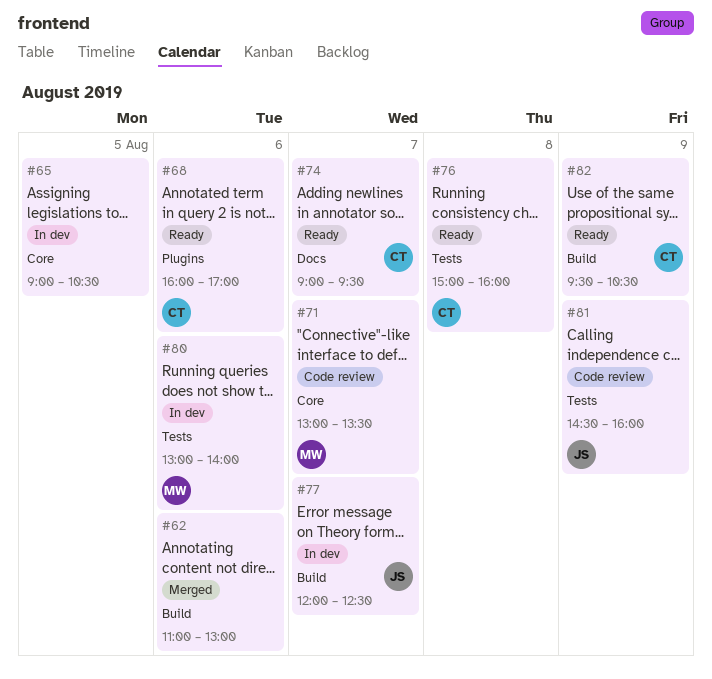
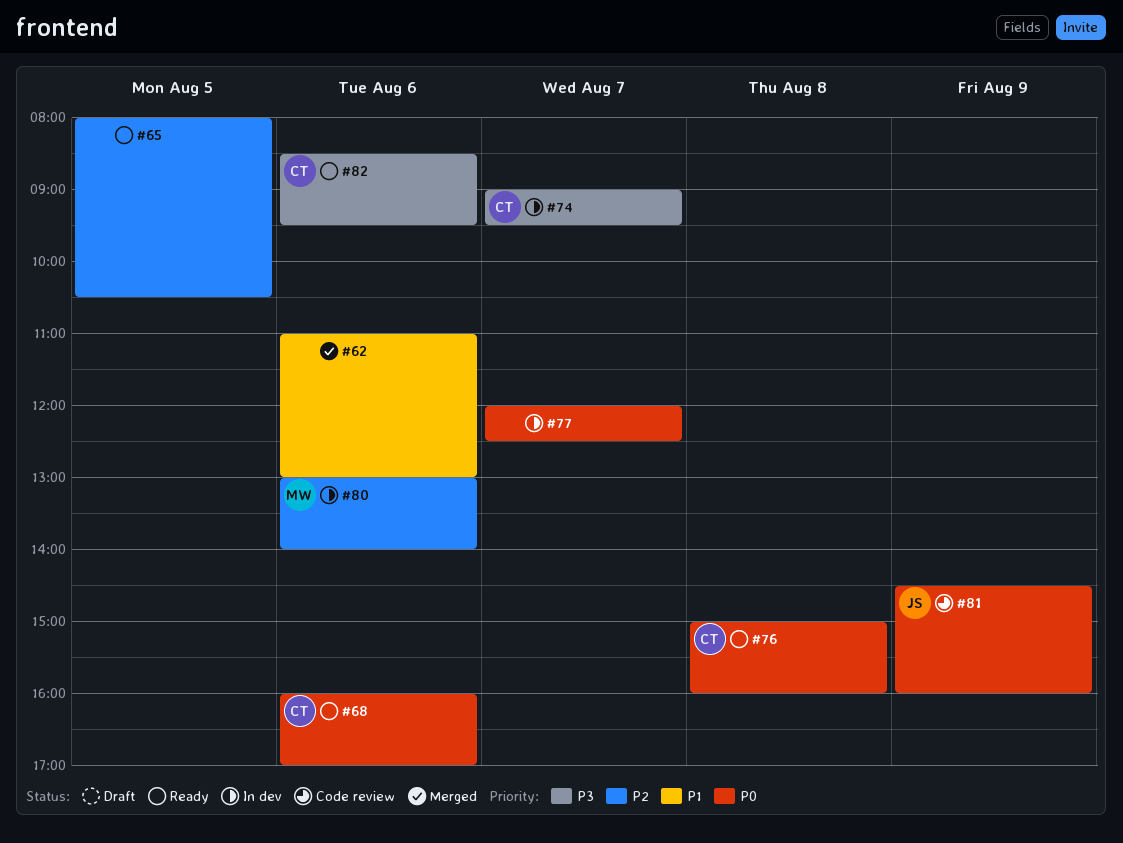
#65, status: In dev -> Ready
#65, begins: 09:00 -> 08:00
#71: present -> none
#74, status: Ready -> In dev
#77, owner: JS -> none
#82, day: Aug 9 -> Aug 6
#82, begins: 09:30 -> 08:30
#82, ends: 10:30 -> 09:30

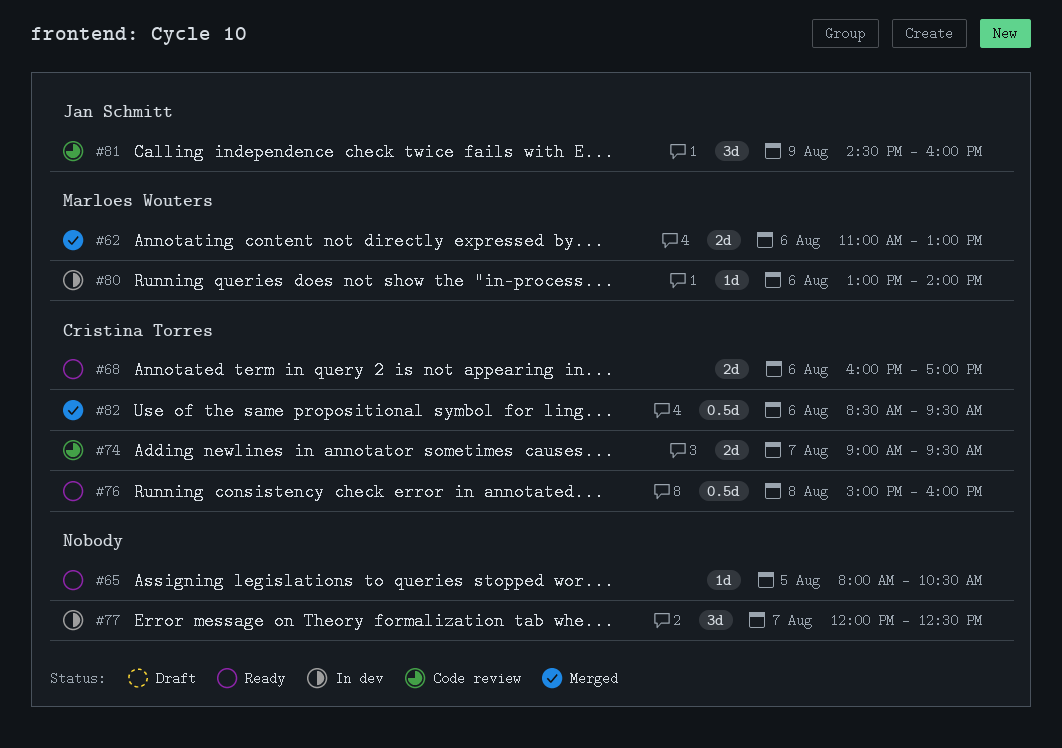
#62, owner: none -> Marloes Wouters
#74, status: In dev -> Code review
#82, status: Ready -> Merged

